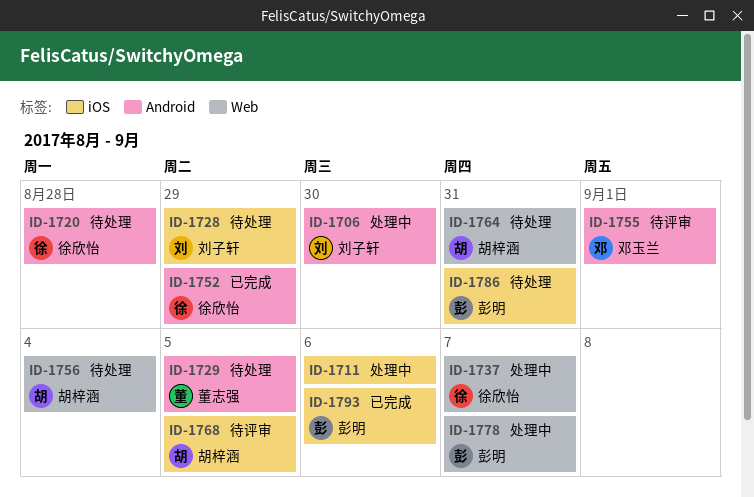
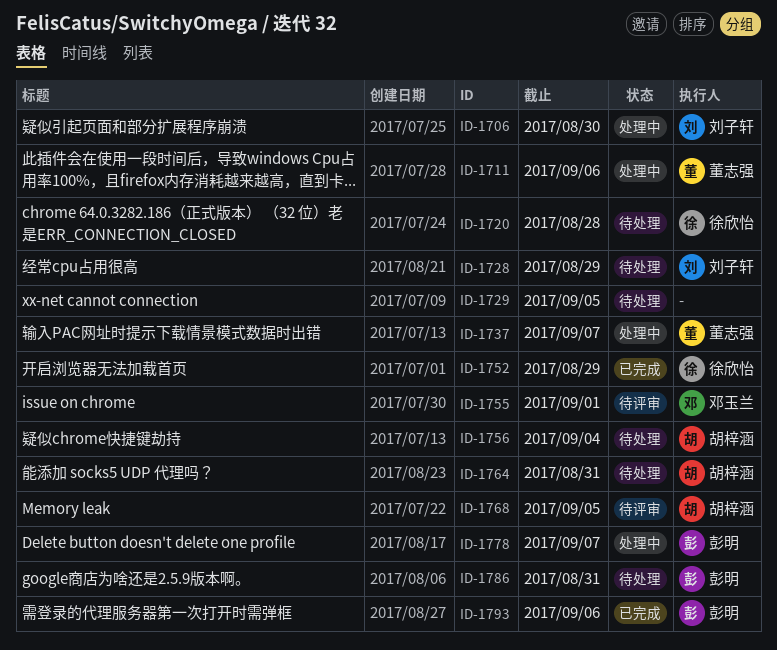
ID-1711, owner: none -> 董志强
ID-1729, owner: 董志强 -> none
ID-1737, owner: 徐欣怡 -> 董志强

